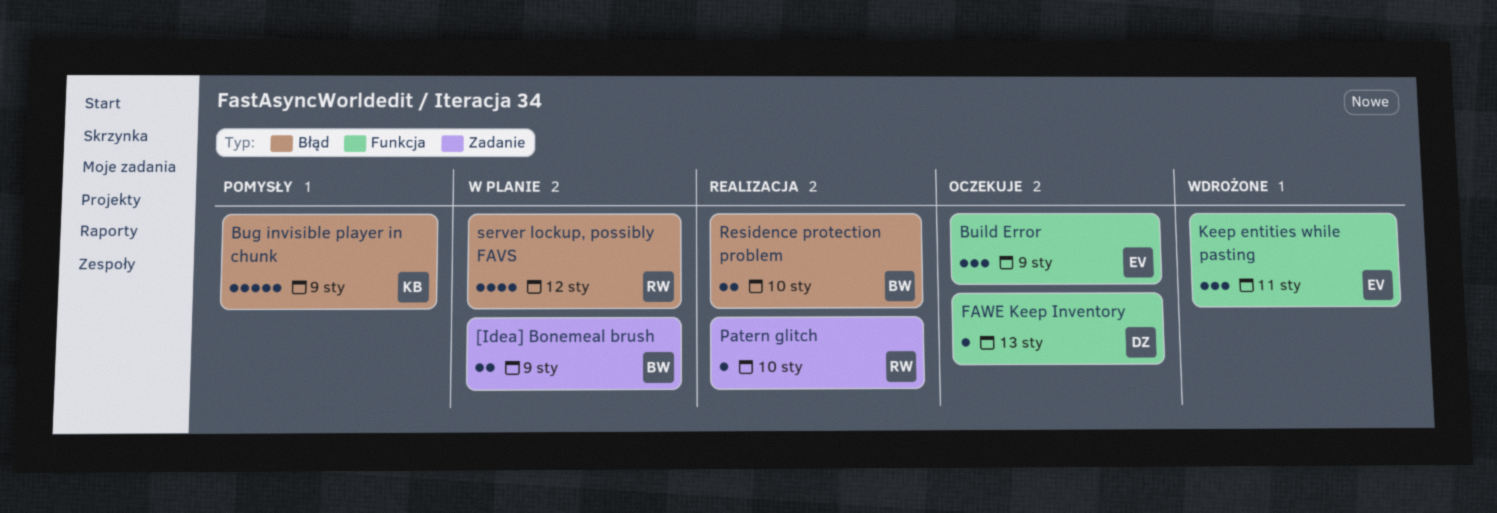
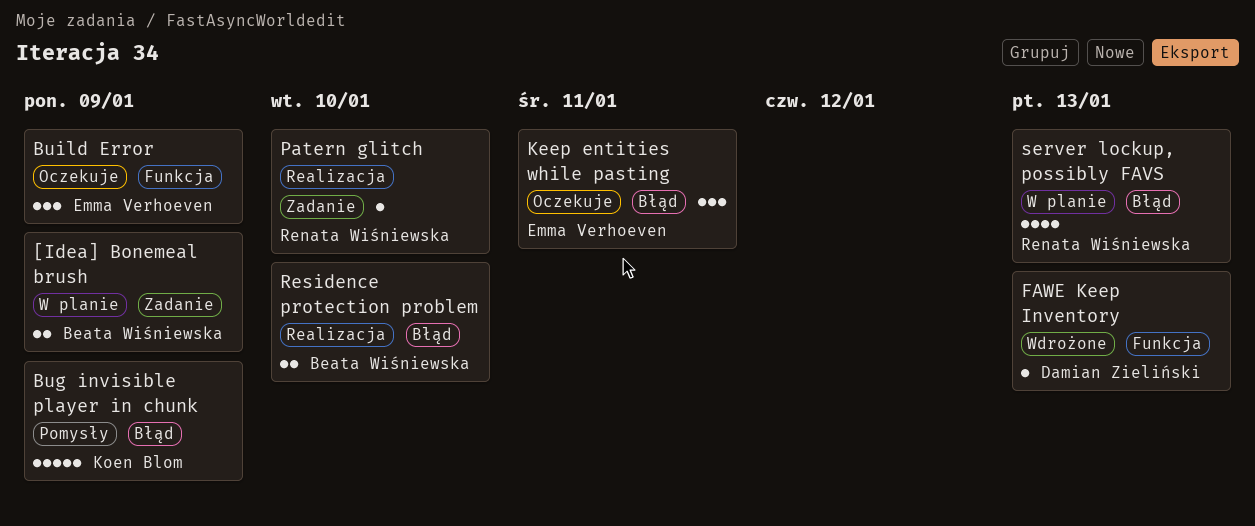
FAWE Keep Inventory, status: Oczekuje -> Wdrożone
Keep entities while pasting, status: Wdrożone -> Oczekuje
Keep entities while pasting, label: Funkcja -> Błąd
server lockup, possibly FAVS, due: Jan 12 -> Jan 13

